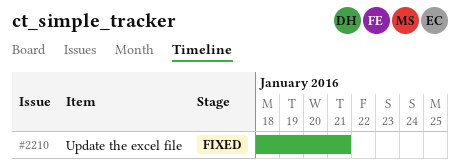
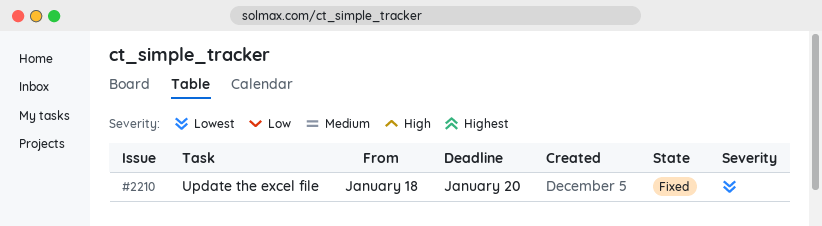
#2210, due: Jan 21 -> Jan 20

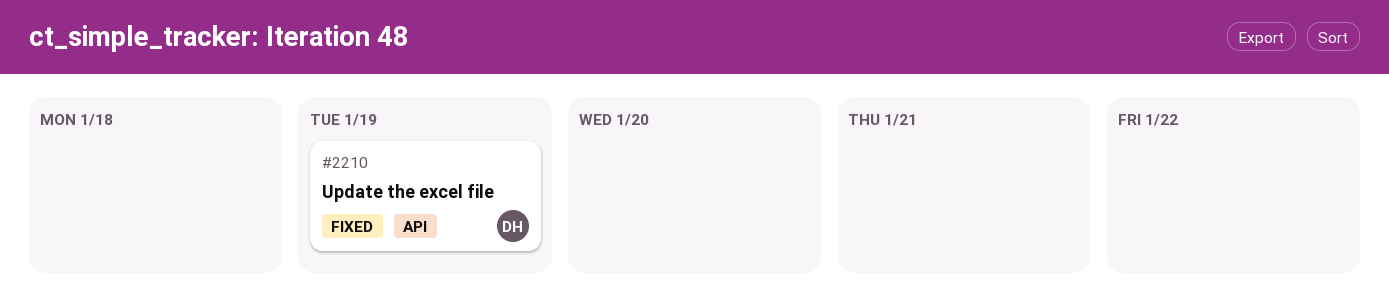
#2210, due: Jan 20 -> Jan 19

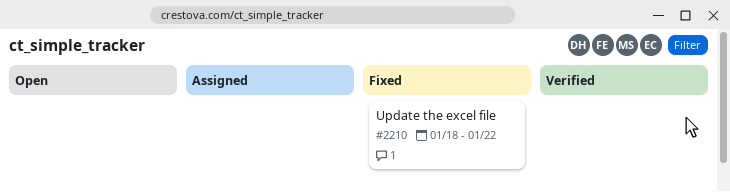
#2210, due: Jan 19 -> Jan 22

